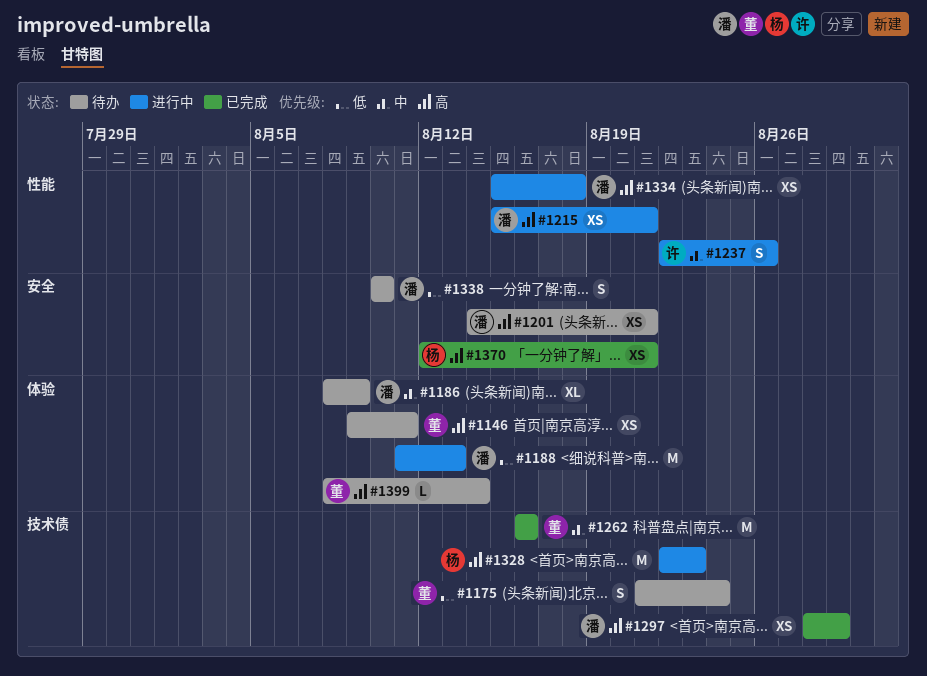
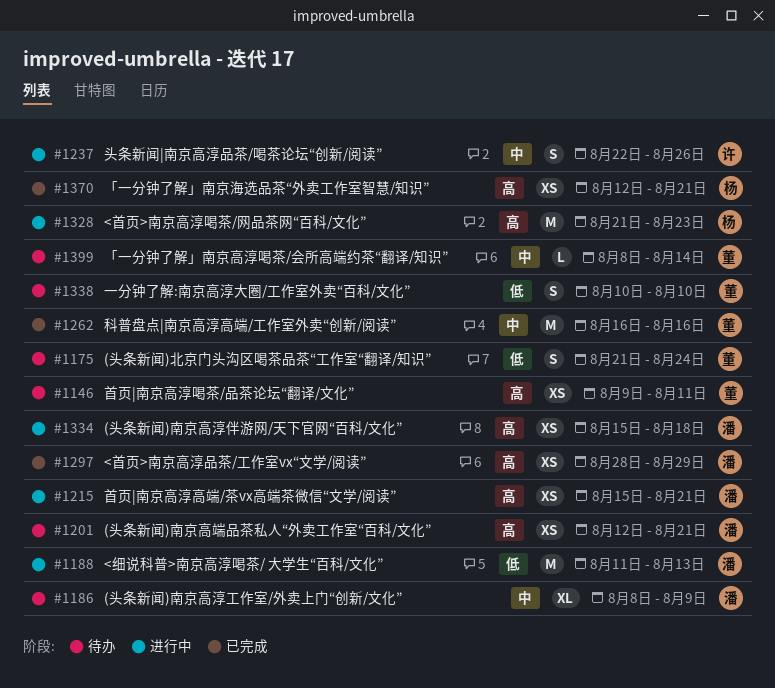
#1201, start: Aug 14 -> Aug 12
#1328, start: Aug 22 -> Aug 21
#1338, owner: 潘 -> 董
#1399, priority: 高 -> 中

